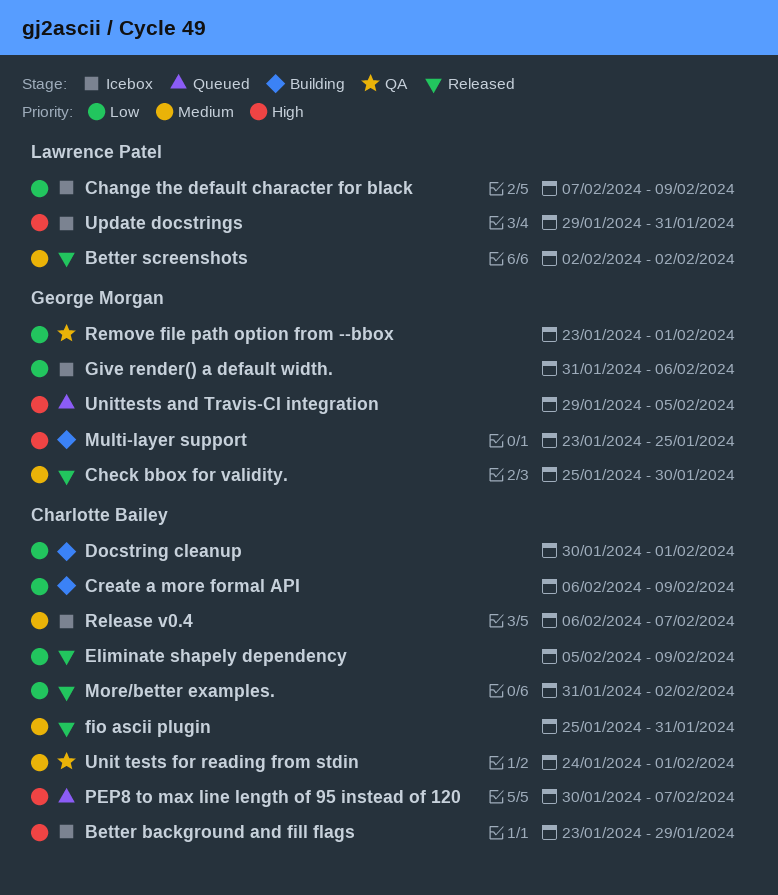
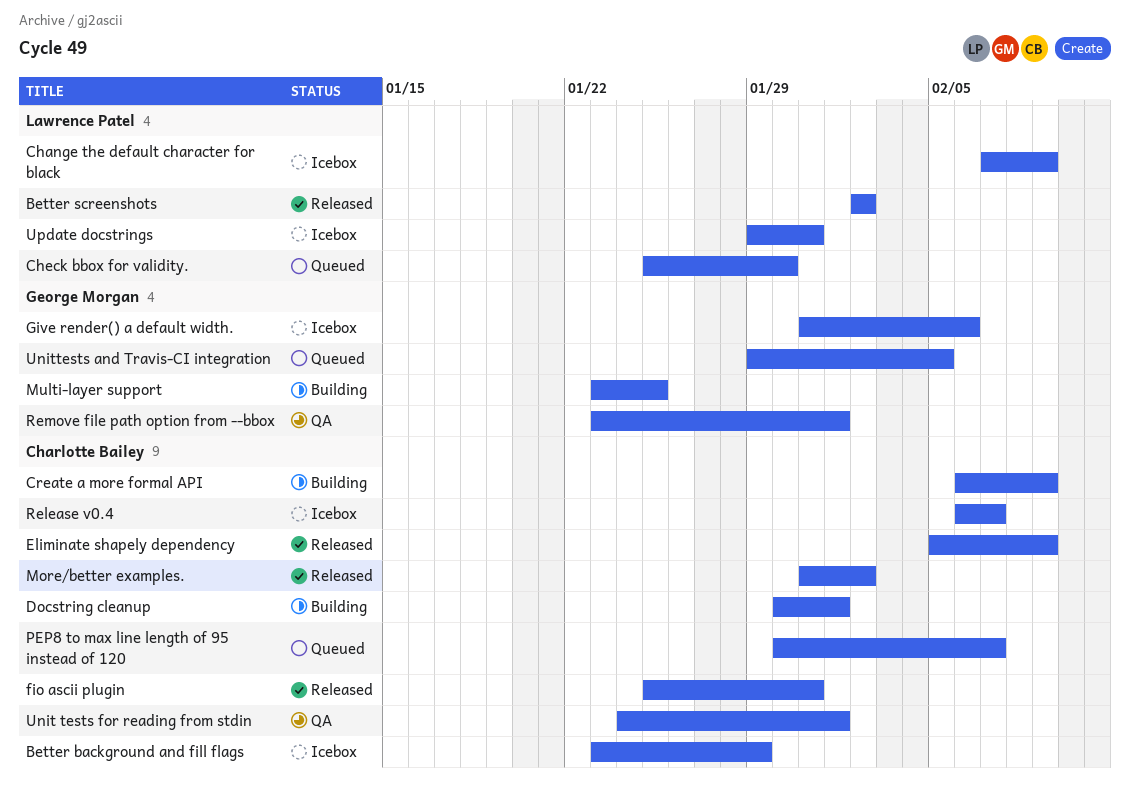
Check bbox for validity., status: Released -> Queued
Check bbox for validity., owner: George Morgan -> Lawrence Patel

